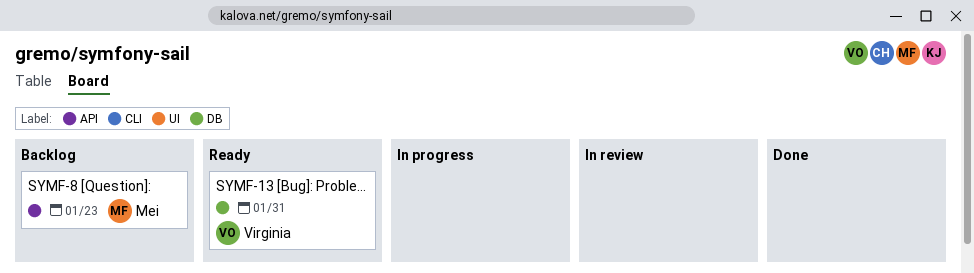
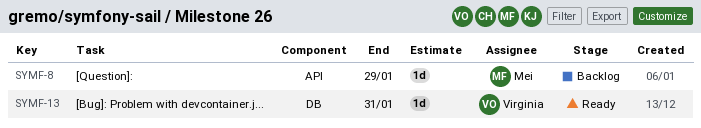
SYMF-8, due: Jan 23 -> Jan 29

